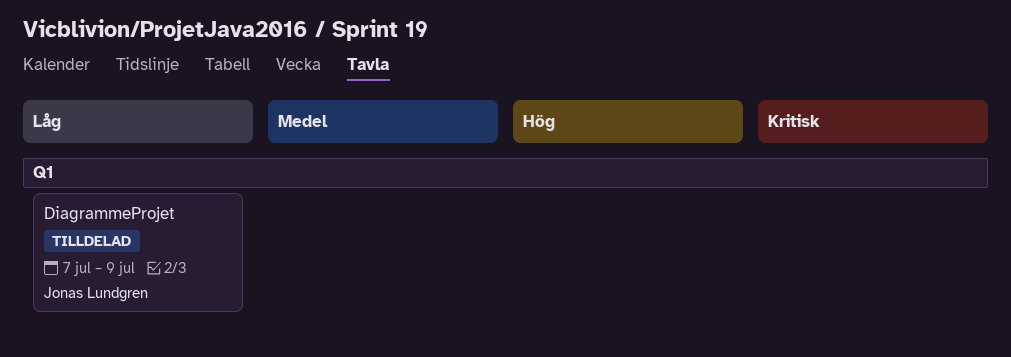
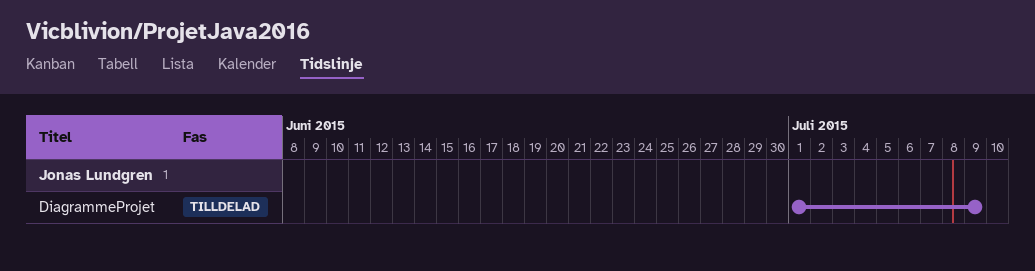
DiagrammeProjet, start: Jul 7 -> Jul 1

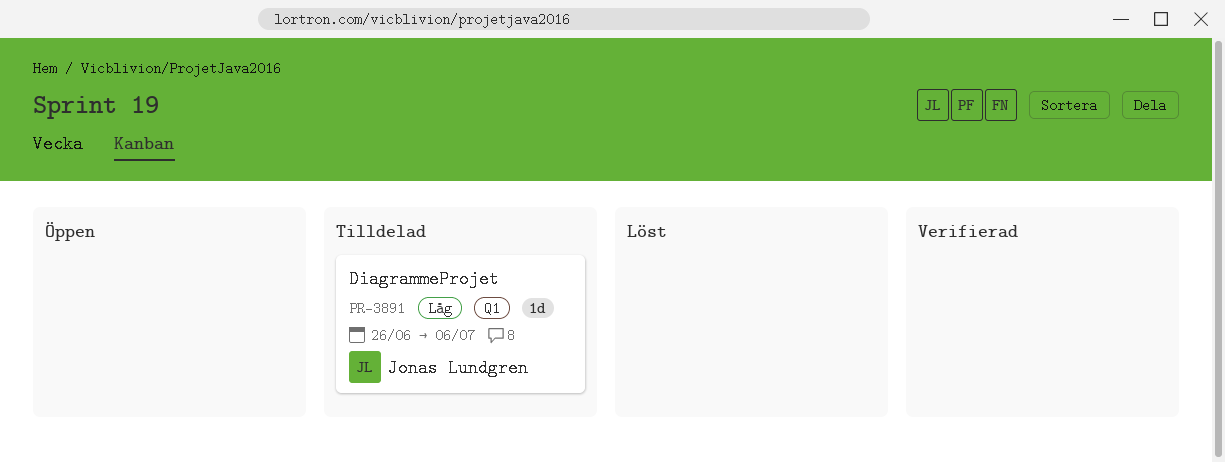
DiagrammeProjet, start: Jul 1 -> Jun 26
DiagrammeProjet, due: Jul 9 -> Jul 6

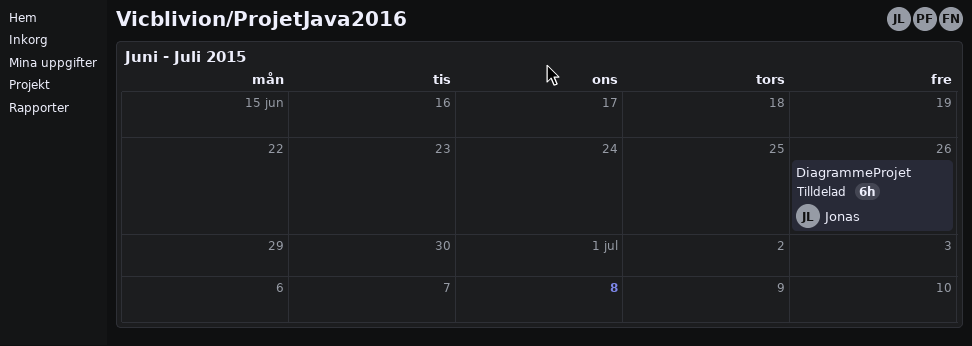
DiagrammeProjet, estimate: 1d -> 6h
DiagrammeProjet, due: Jul 6 -> Jun 26

